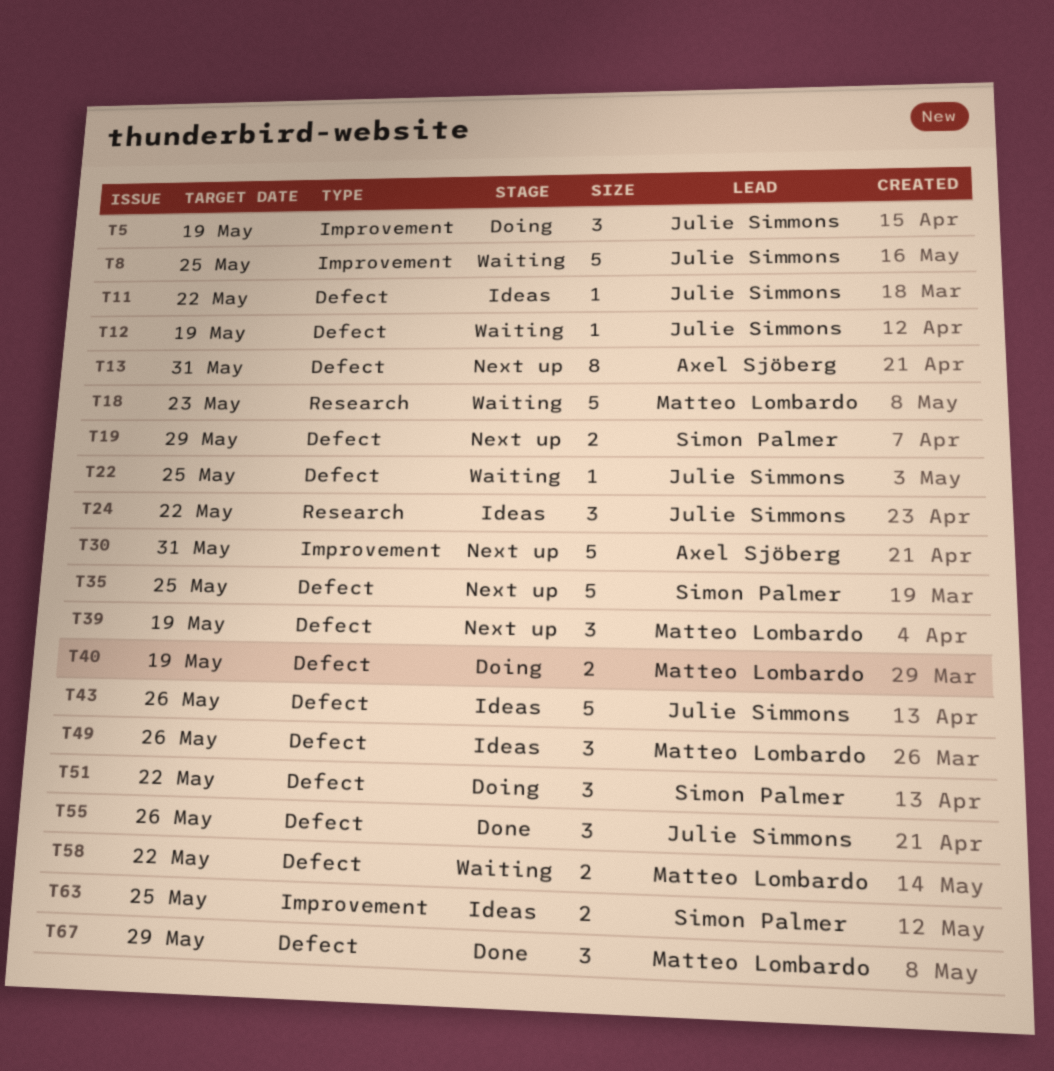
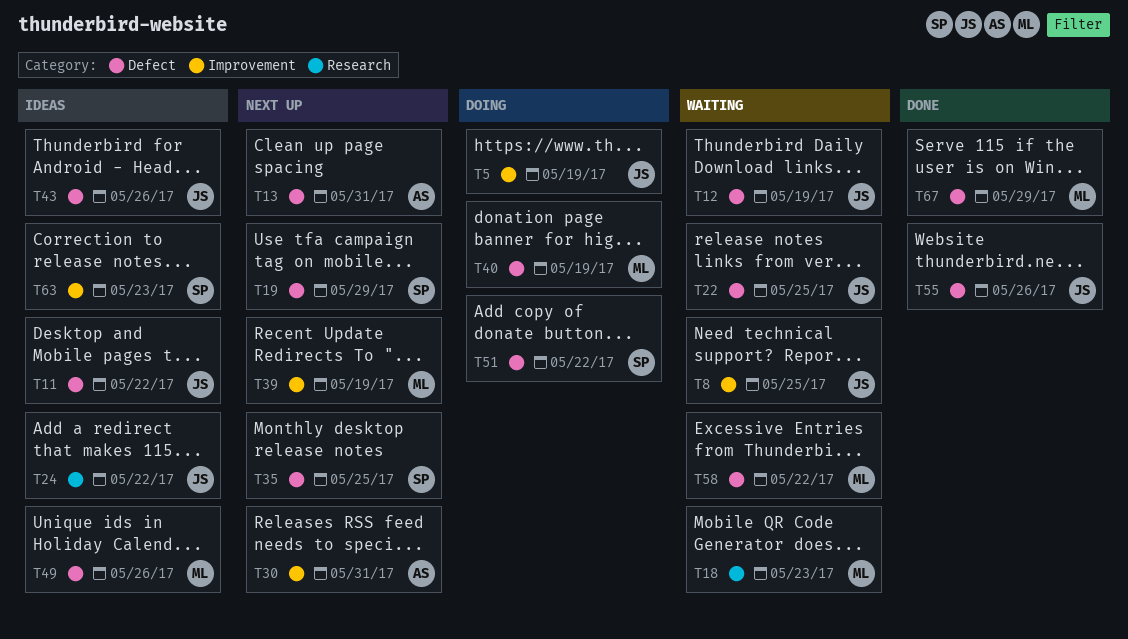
T39, label: Defect -> Improvement
T63, due: May 25 -> May 23

